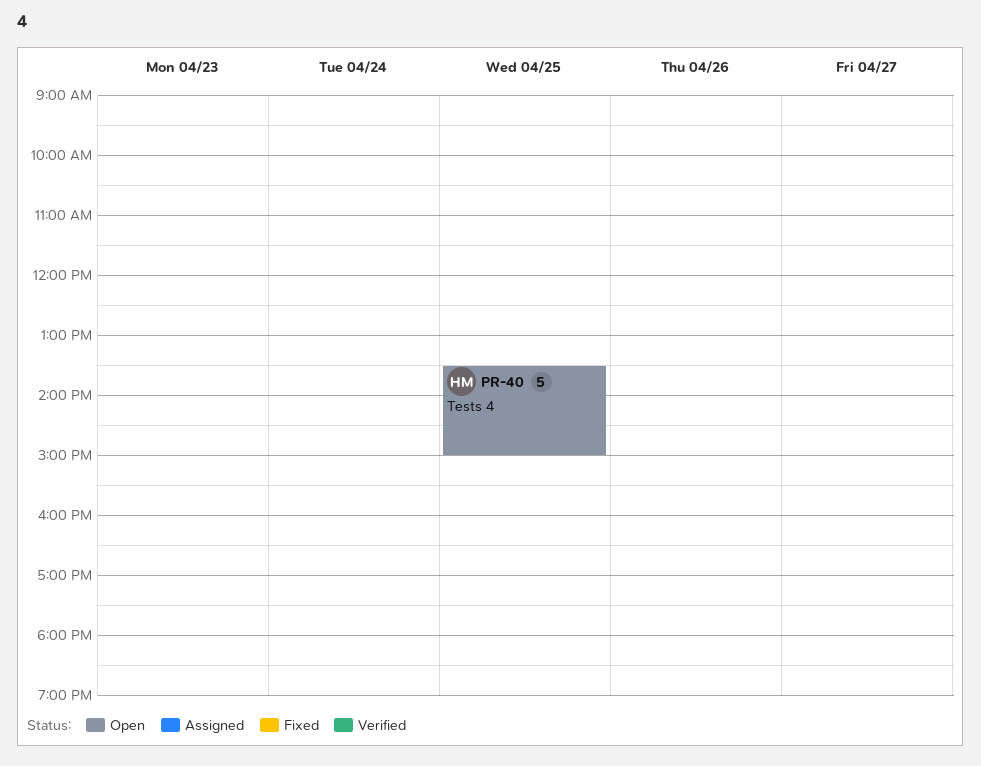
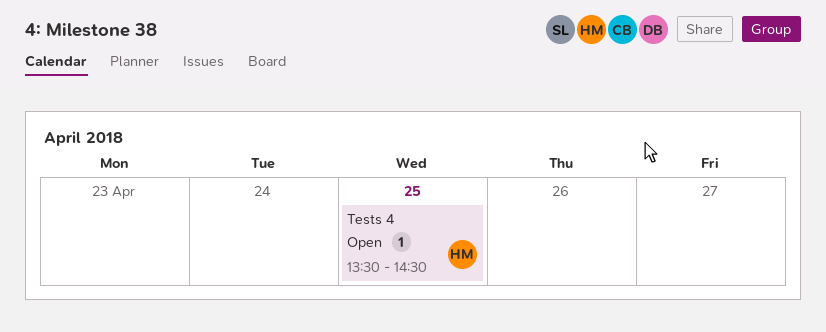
Tests 4, estimate: 5 -> 1
Tests 4, ends: 15:00 -> 14:30

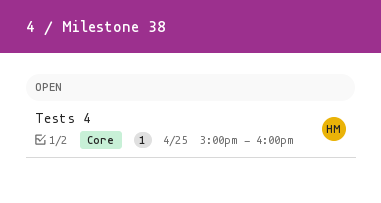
Tests 4, begins: 13:30 -> 15:00
Tests 4, ends: 14:30 -> 16:00

